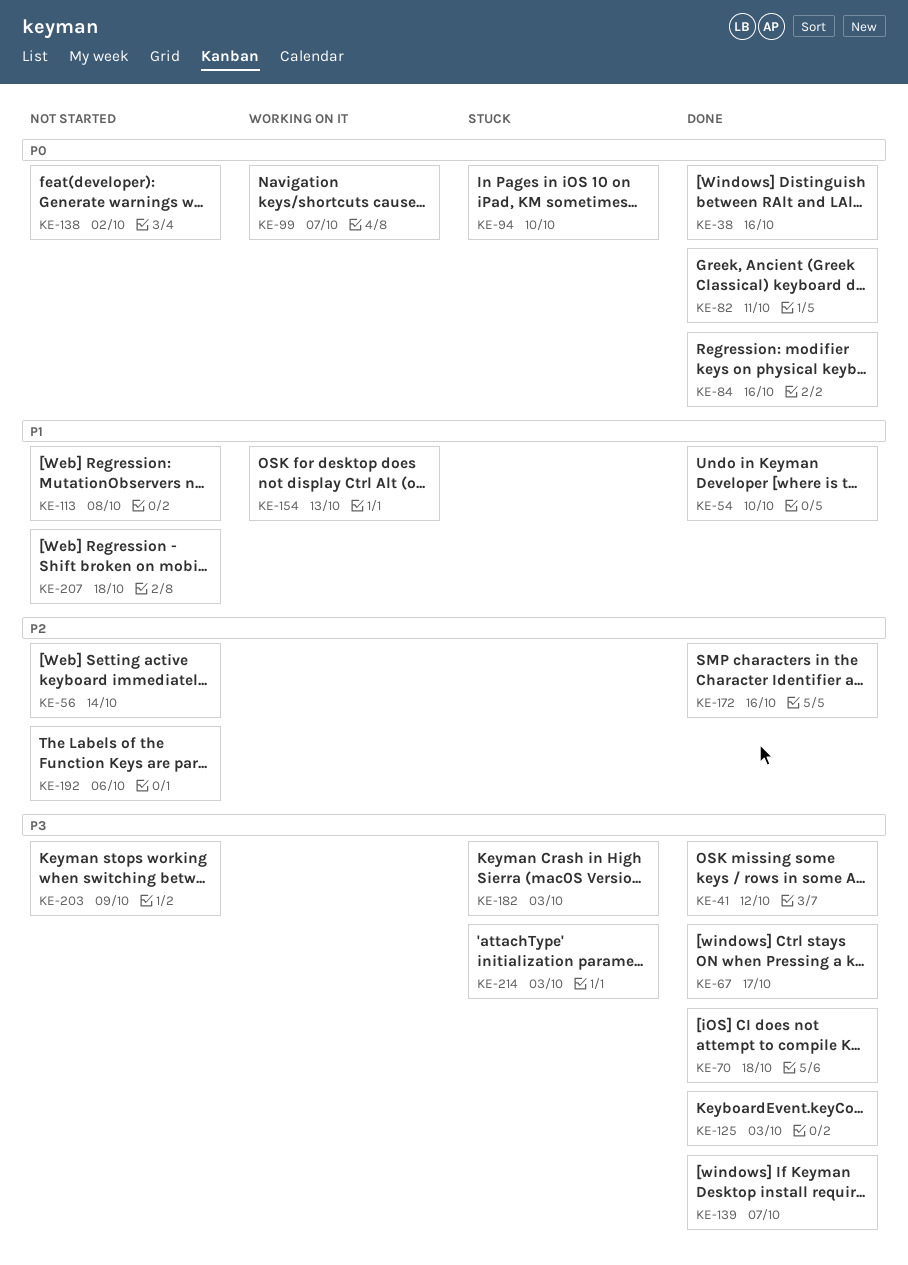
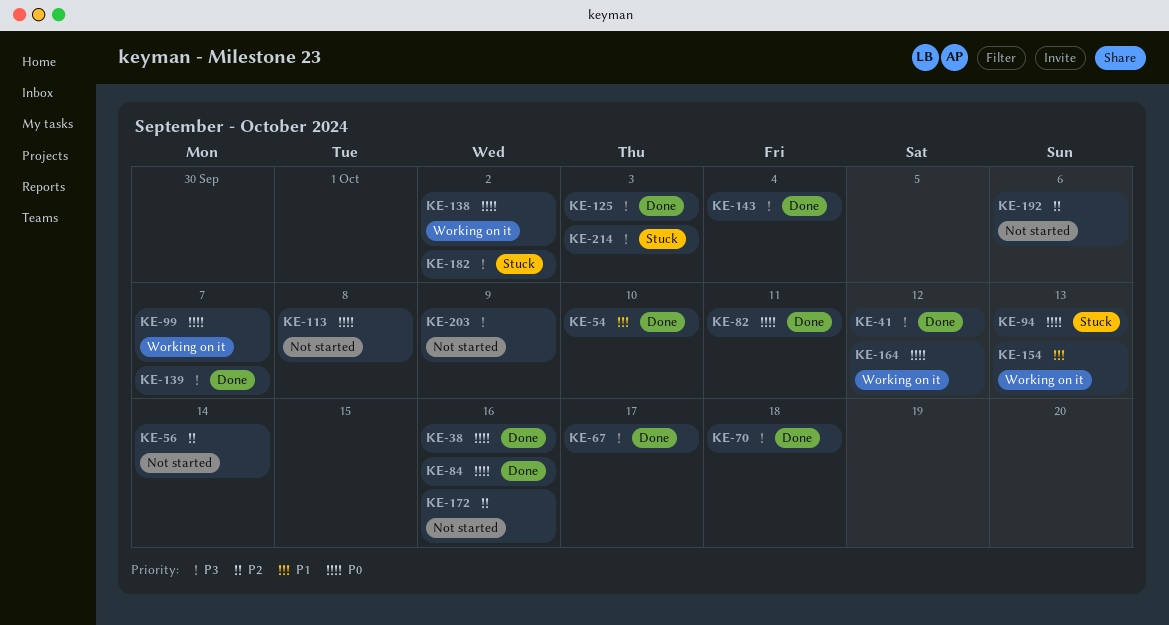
KE-94, due: Oct 10 -> Oct 13
KE-113, priority: P1 -> P0
KE-138, status: Not started -> Working on it
KE-143: none -> present
KE-164: none -> present
KE-172, status: Done -> Not started
KE-182, due: Oct 3 -> Oct 2
KE-207: present -> none

